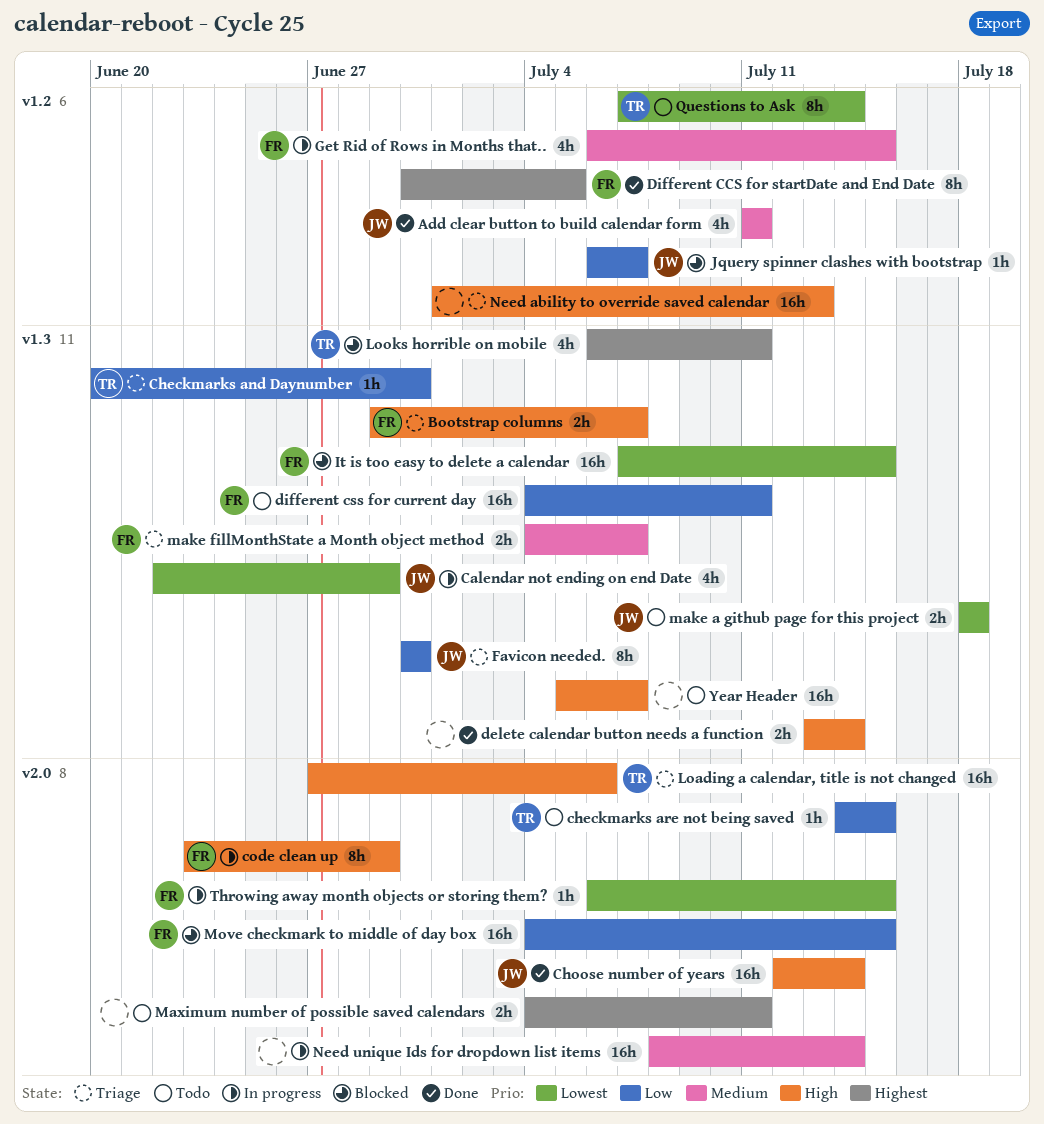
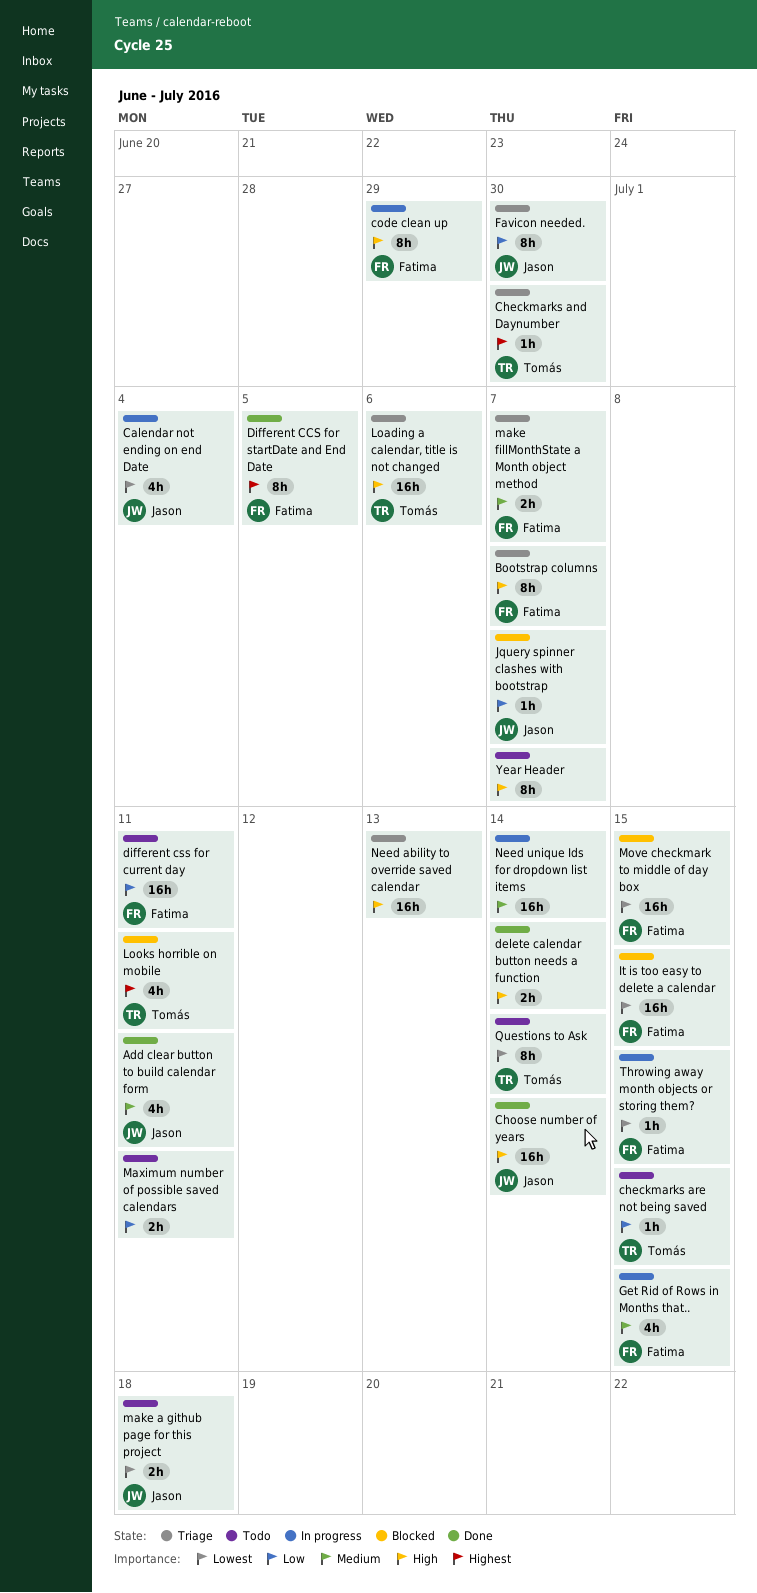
Bootstrap columns, estimate: 2h -> 8h
Calendar not ending on end Date, due: Jun 29 -> Jul 4
Checkmarks and Daynumber, priority: Low -> Highest
Maximum number of possible saved calendars, priority: Highest -> Low
Move checkmark to middle of day box, priority: Low -> Lowest
Year Header, estimate: 16h -> 8h

